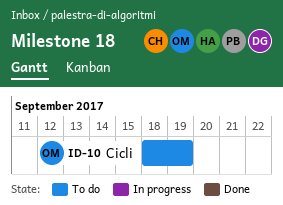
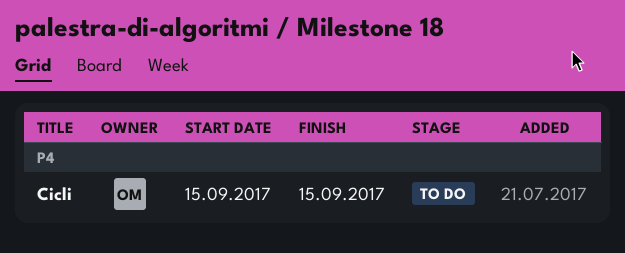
Cicli, start: Sep 18 -> Sep 15
Cicli, due: Sep 19 -> Sep 15

